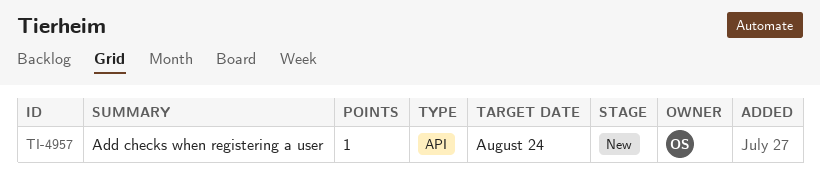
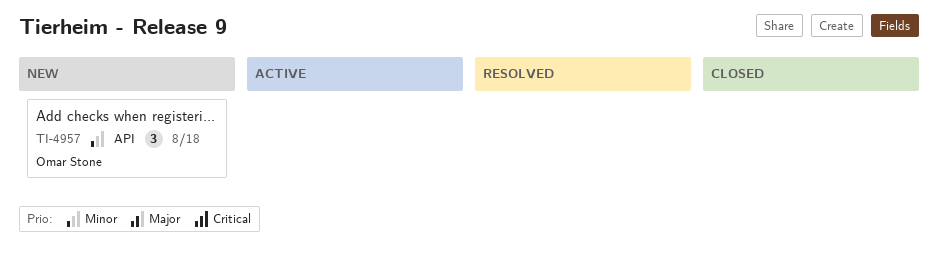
TI-4957, estimate: 1 -> 3
TI-4957, due: Aug 24 -> Aug 18

